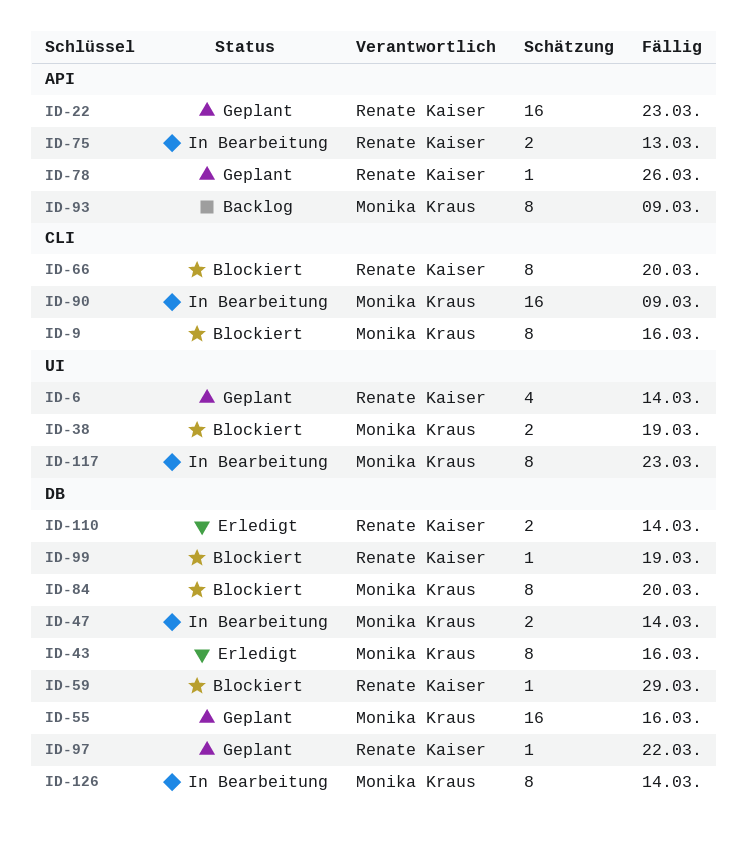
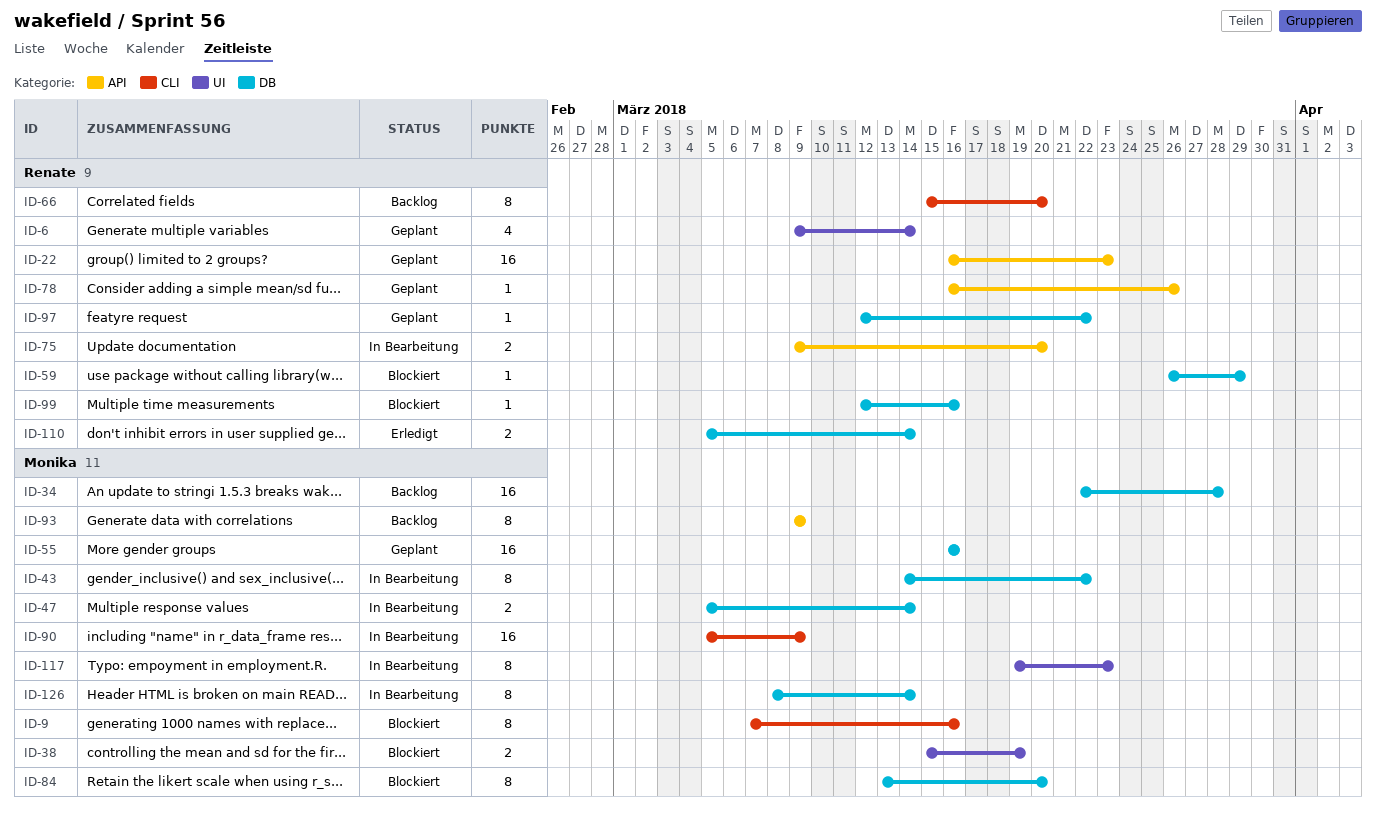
ID-34: none -> present
ID-43, status: Erledigt -> In Bearbeitung
ID-43, due: Mar 16 -> Mar 22
ID-66, status: Blockiert -> Backlog
ID-75, due: Mar 13 -> Mar 20
ID-99, due: Mar 19 -> Mar 16

